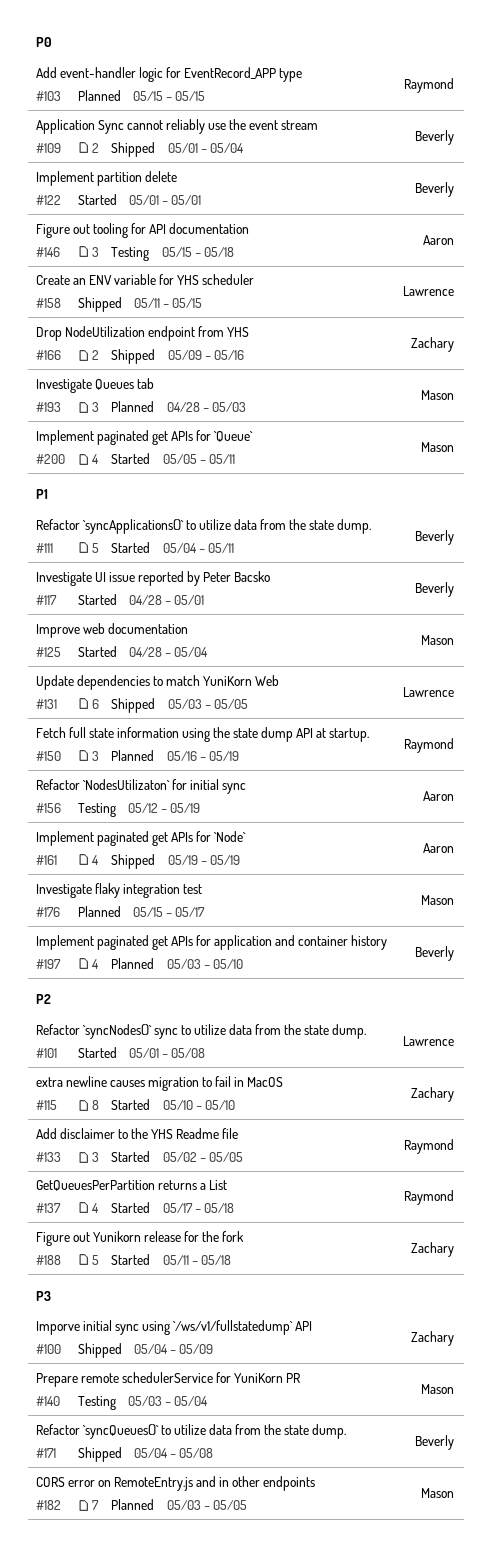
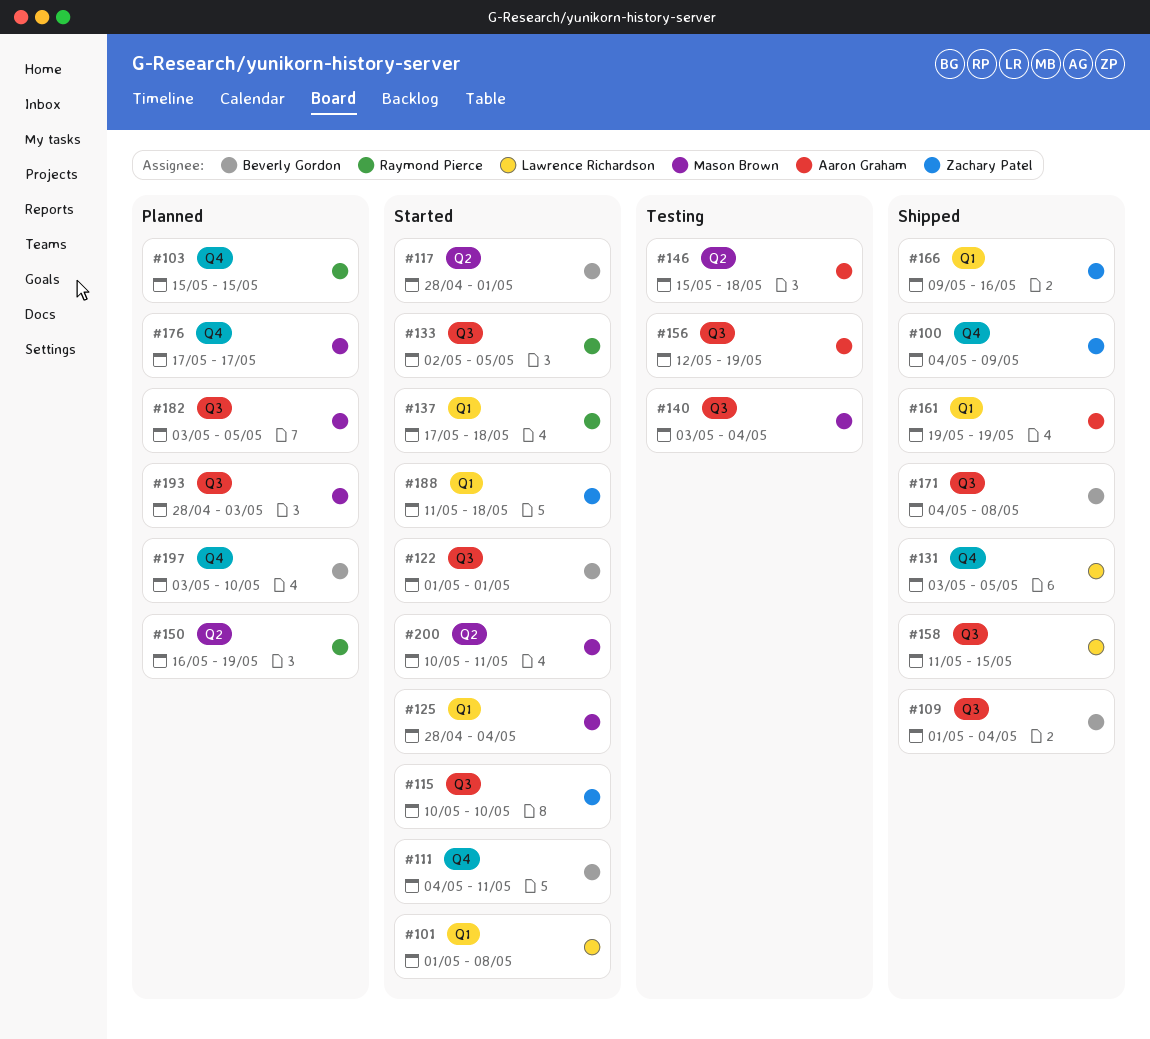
#176, start: May 15 -> May 17
#200, start: May 5 -> May 10

